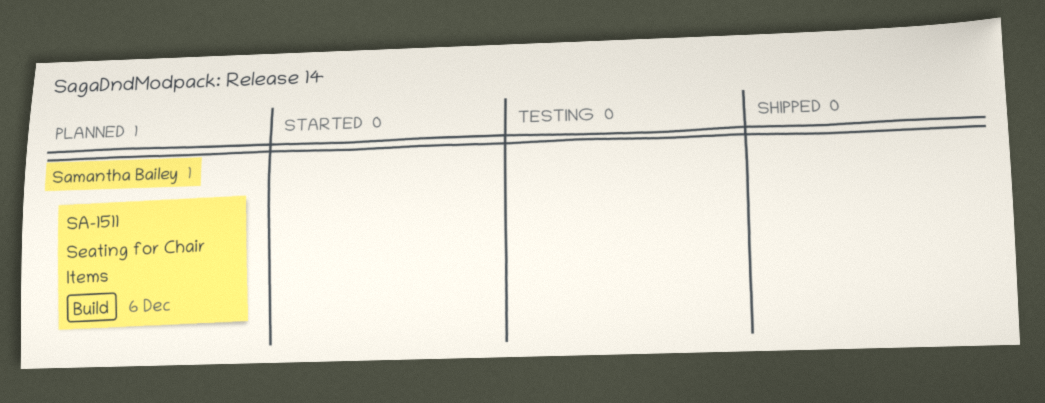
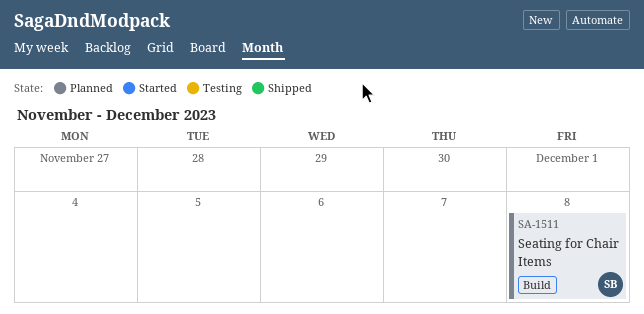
SA-1511, due: Dec 6 -> Dec 8

